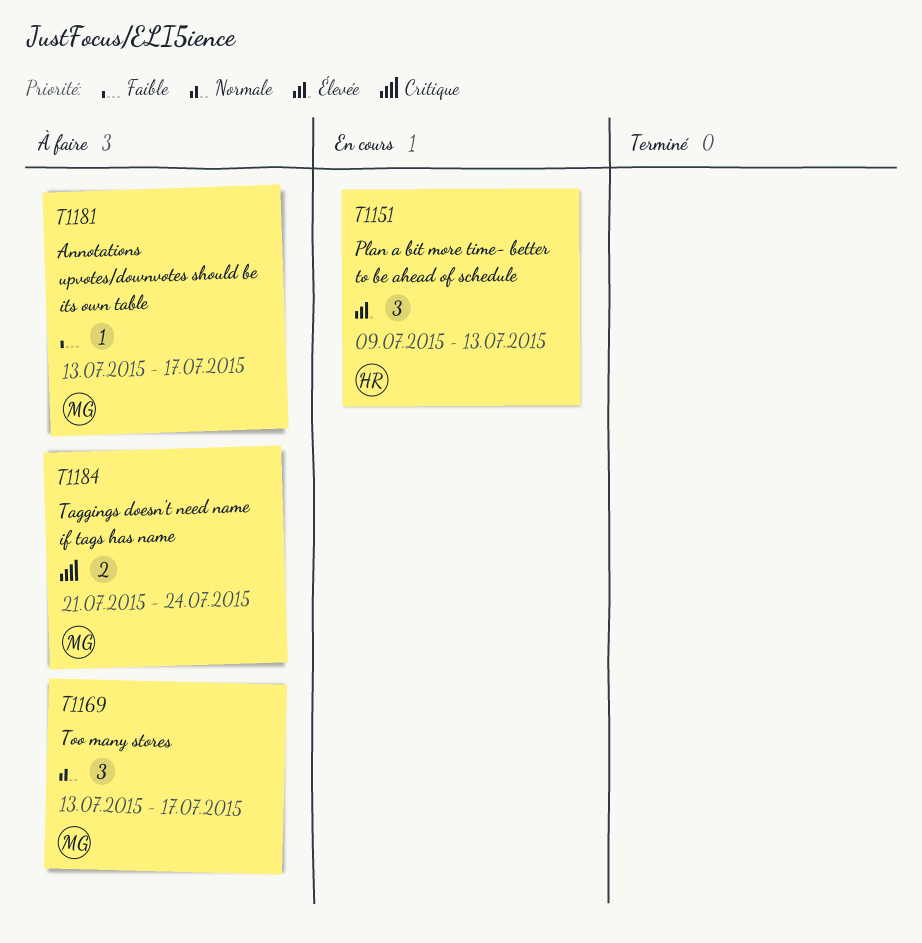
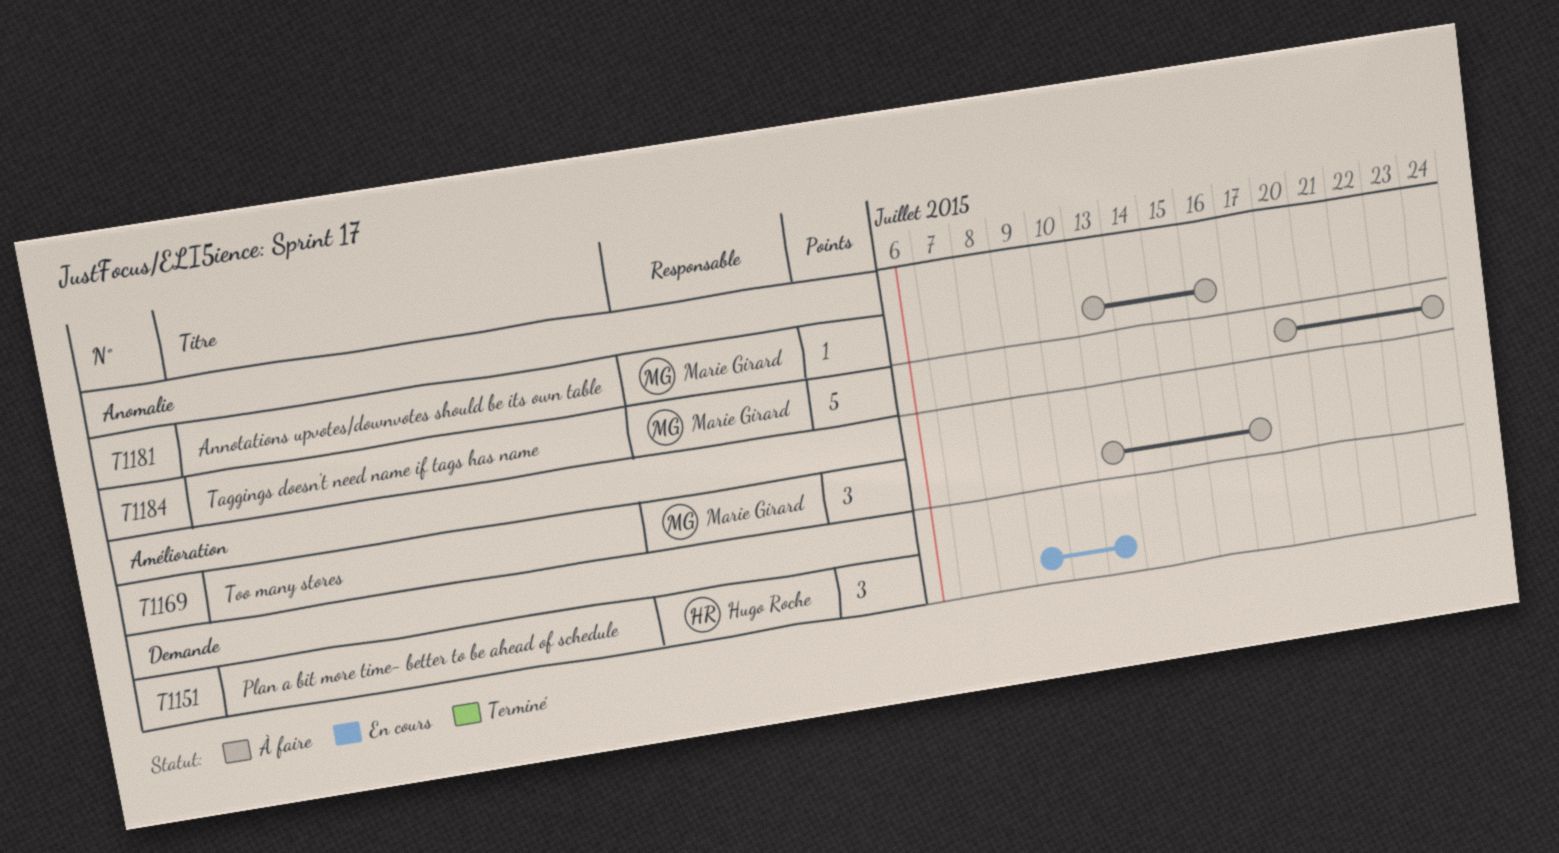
T1181, due: Jul 17 -> Jul 16
T1184, estimate: 2 -> 5
T1184, start: Jul 21 -> Jul 20

